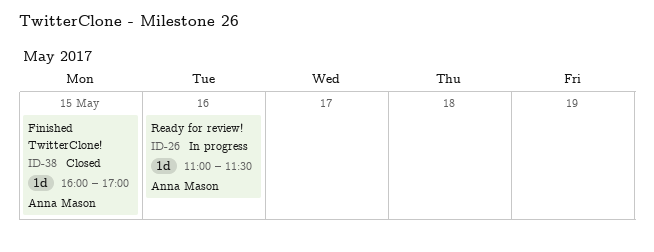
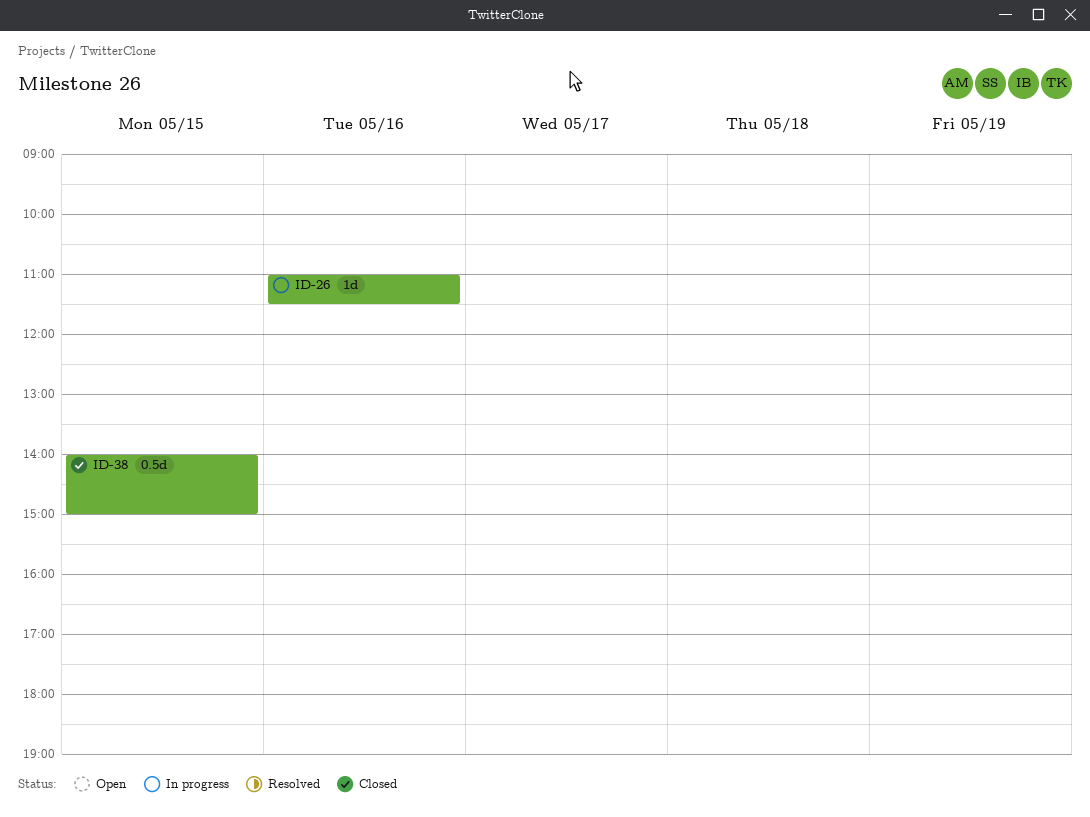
ID-38, estimate: 1d -> 0.5d
ID-38, begins: 16:00 -> 14:00
ID-38, ends: 17:00 -> 15:00

